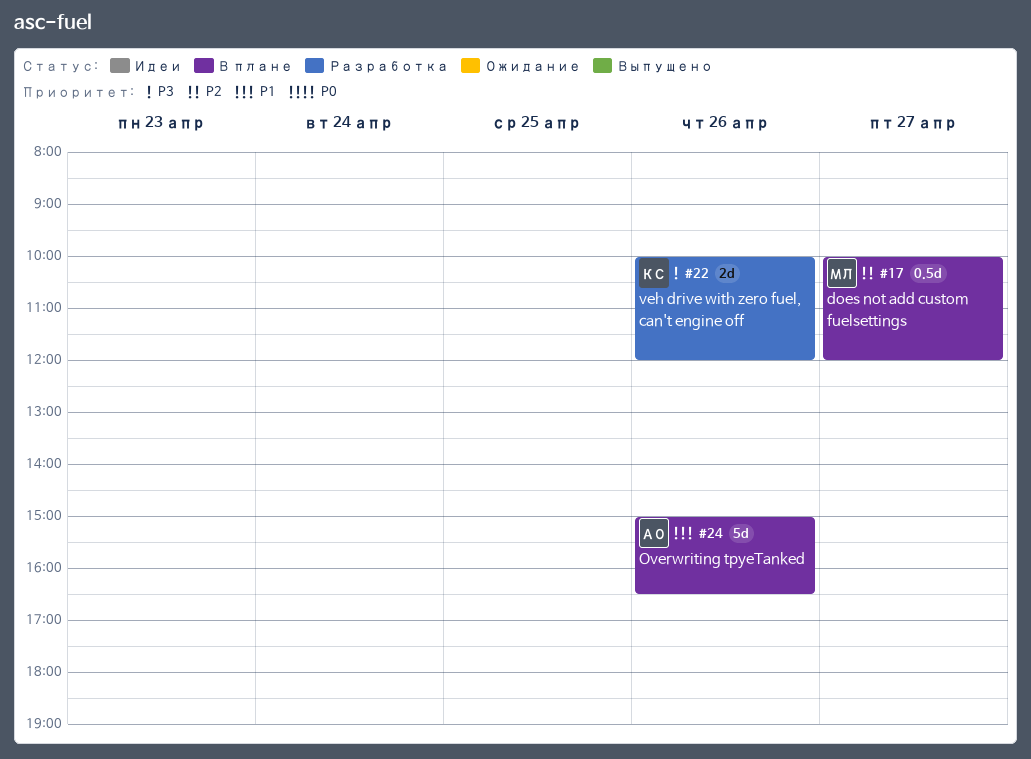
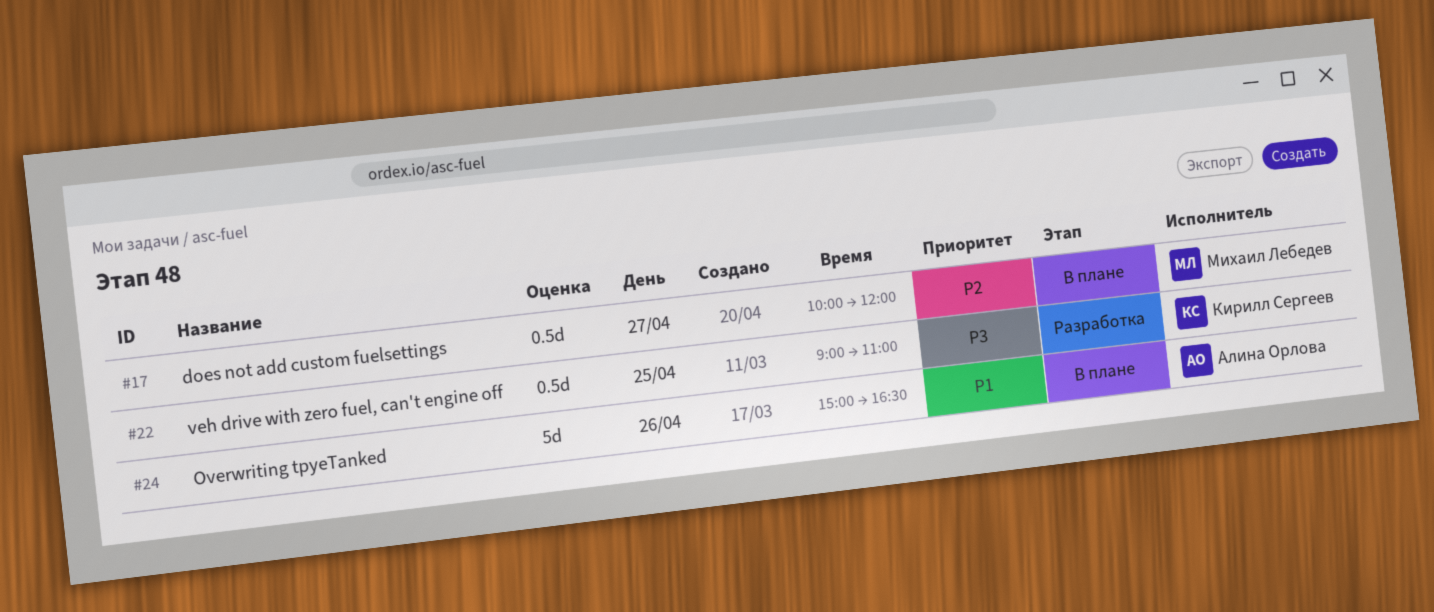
#22, estimate: 2d -> 0.5d
#22, day: Apr 26 -> Apr 25
#22, begins: 10:00 -> 09:00
#22, ends: 12:00 -> 11:00

